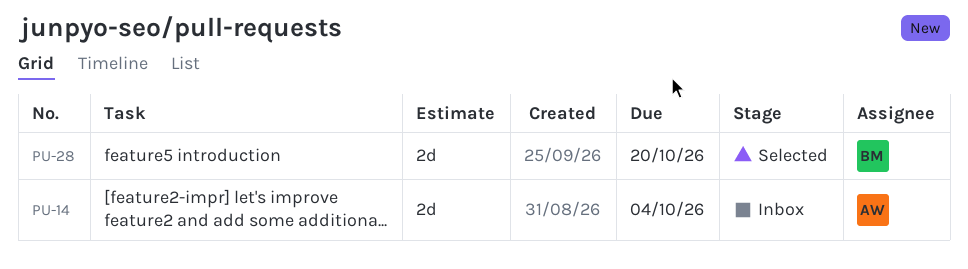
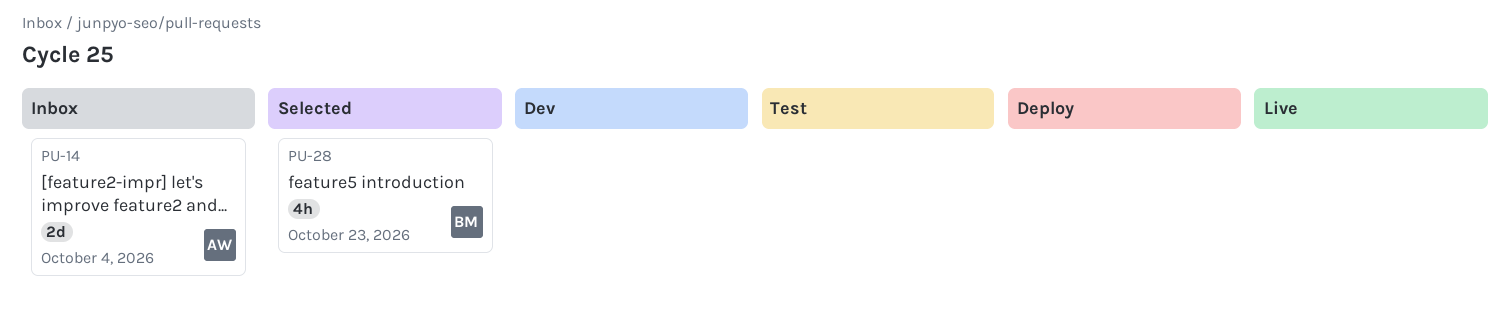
PU-28, estimate: 2d -> 4h
PU-28, due: Oct 20 -> Oct 23

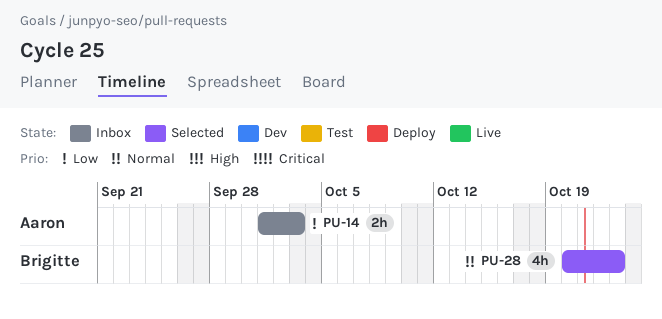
PU-14, estimate: 2d -> 2h
PU-14, due: Oct 4 -> Oct 3

